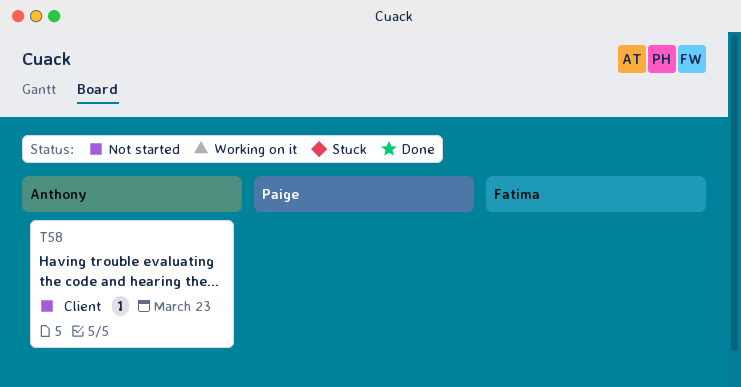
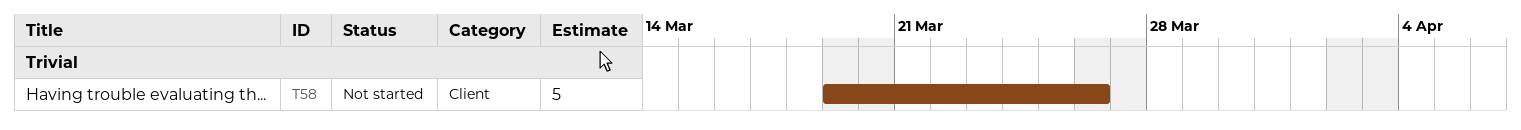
T58, estimate: 1 -> 5
T58, due: Mar 23 -> Mar 26

